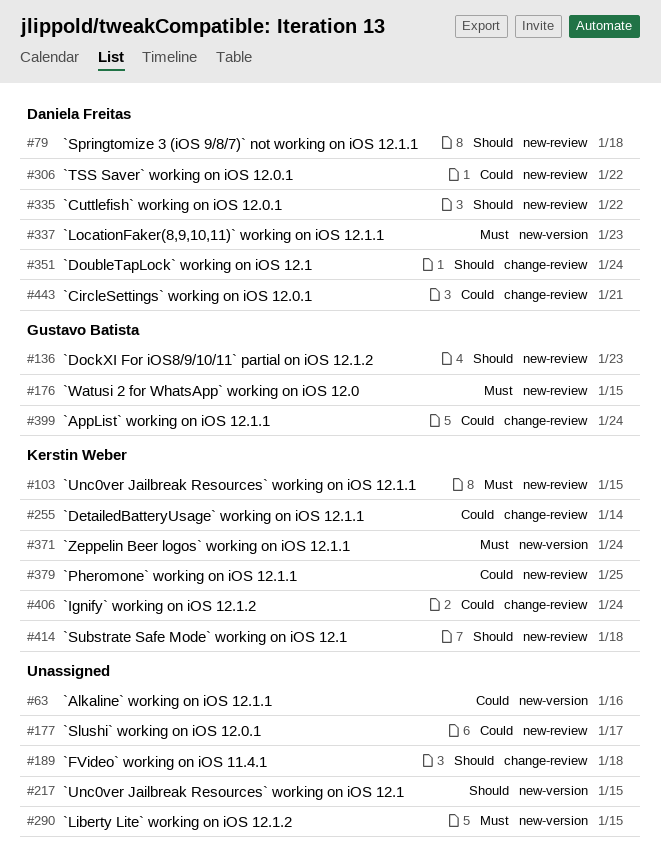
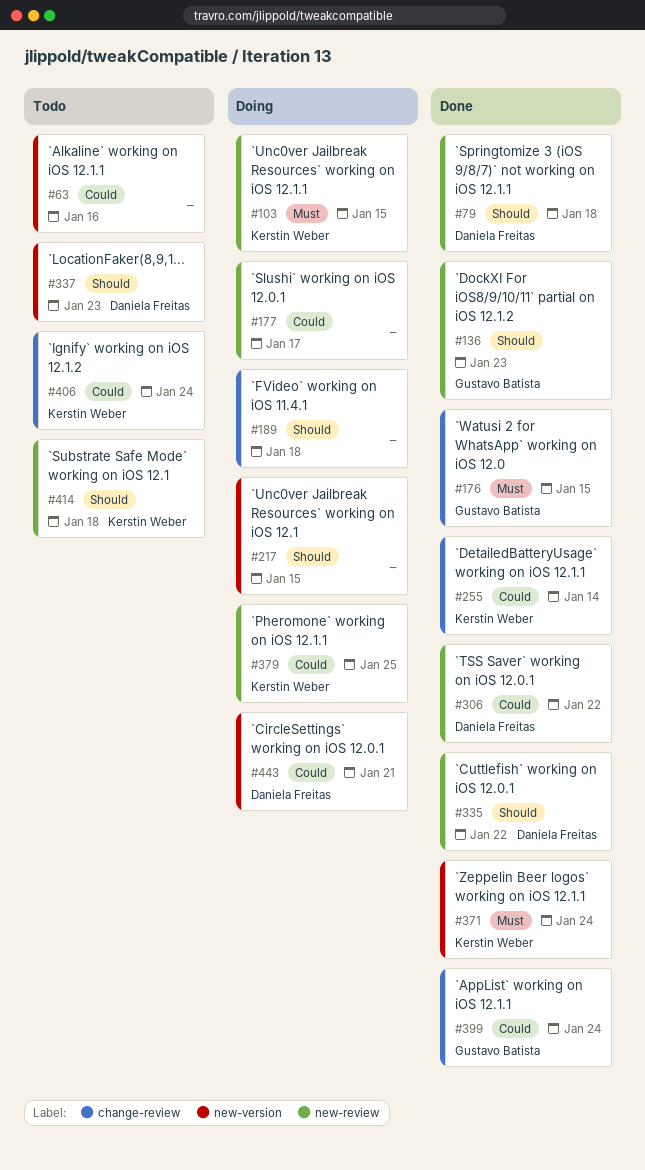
#176, label: new-review -> change-review
#290: present -> none
#337, priority: Must -> Should
#351: present -> none
#443, label: change-review -> new-version

